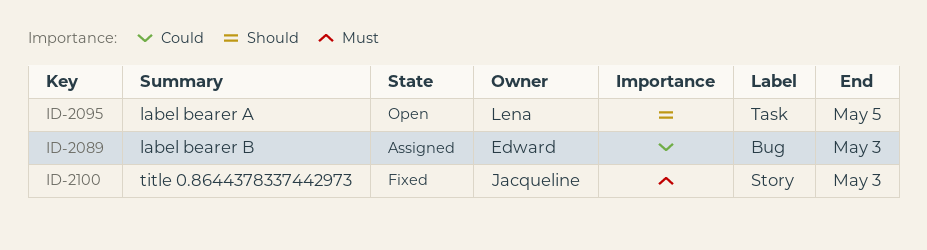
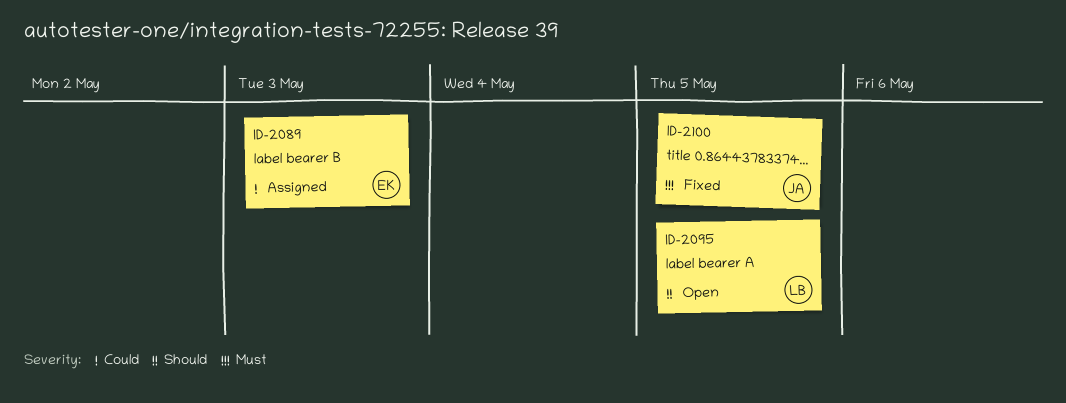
ID-2100, due: May 3 -> May 5

